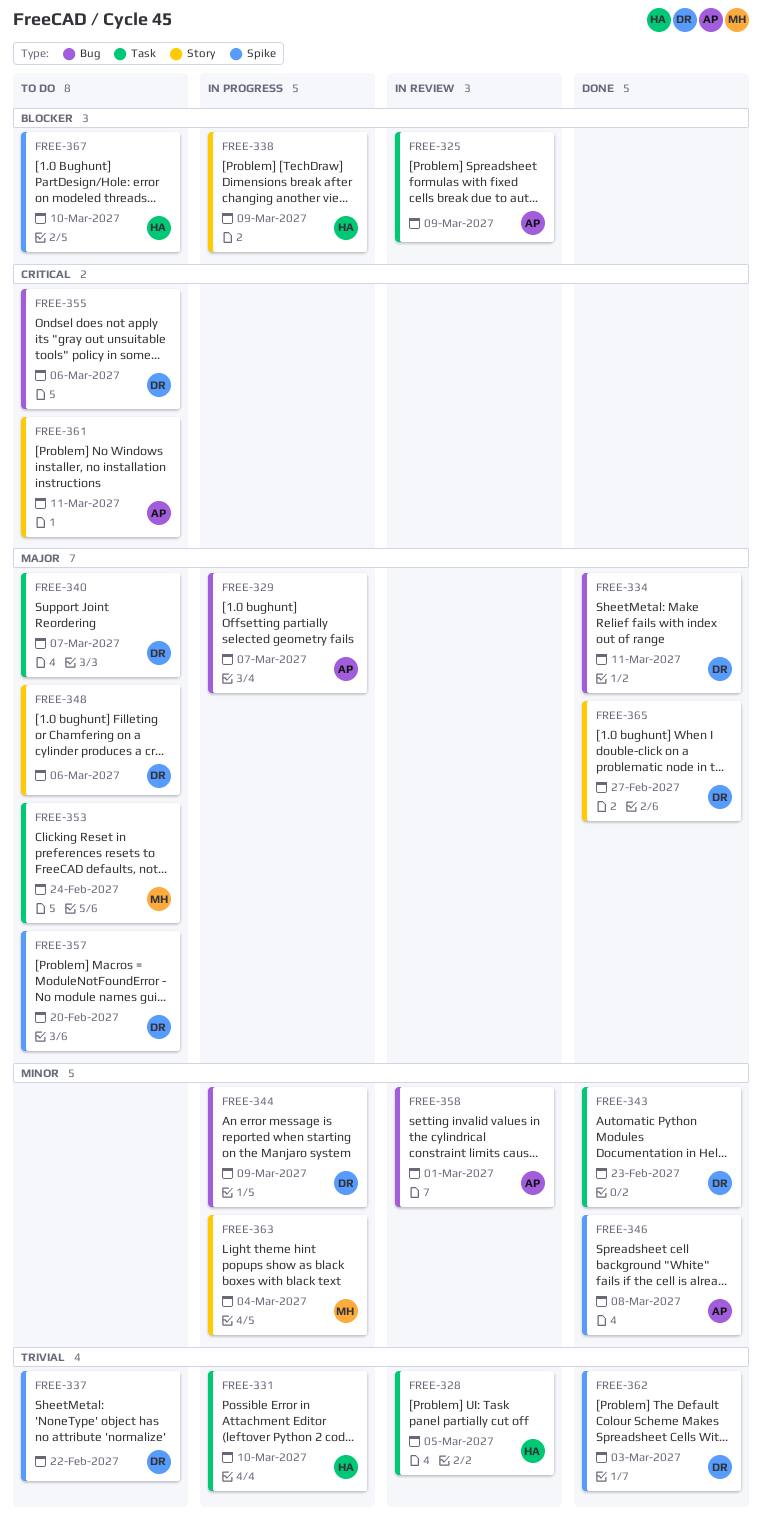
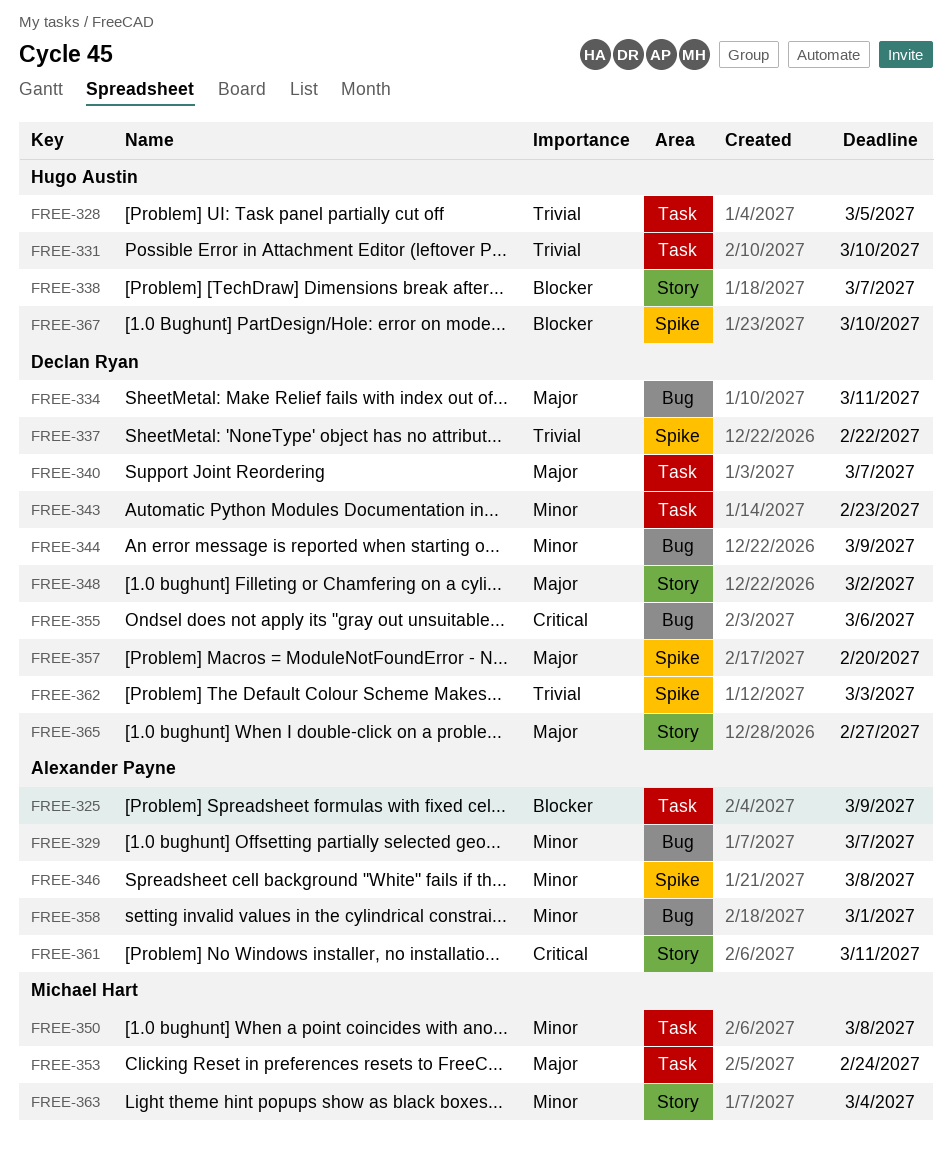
FREE-329, priority: Major -> Minor
FREE-338, due: Mar 9 -> Mar 7
FREE-348, due: Mar 6 -> Mar 2
FREE-350: none -> present

